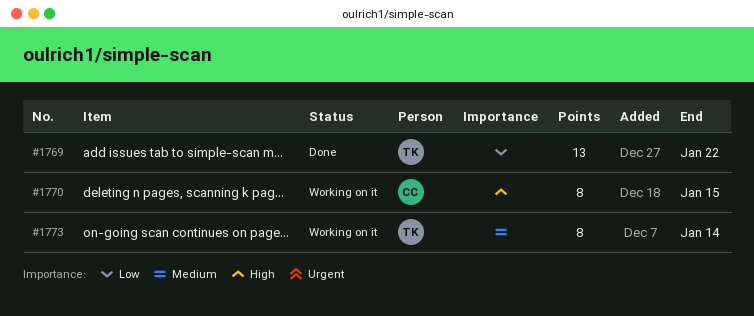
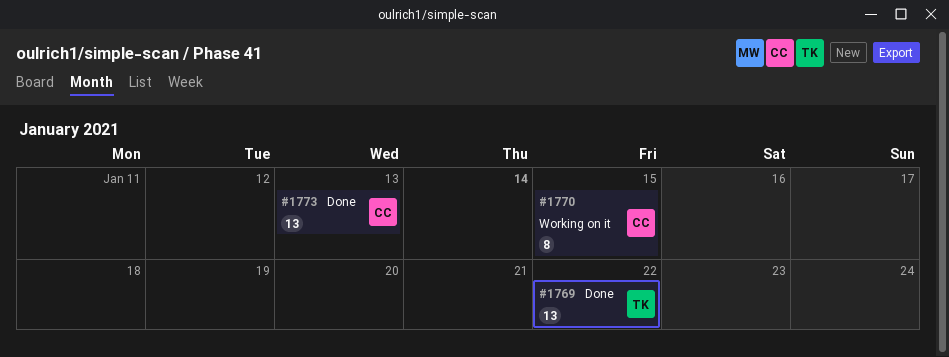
#1773, status: Working on it -> Done
#1773, owner: TK -> CC
#1773, estimate: 8 -> 13
#1773, due: Jan 14 -> Jan 13

